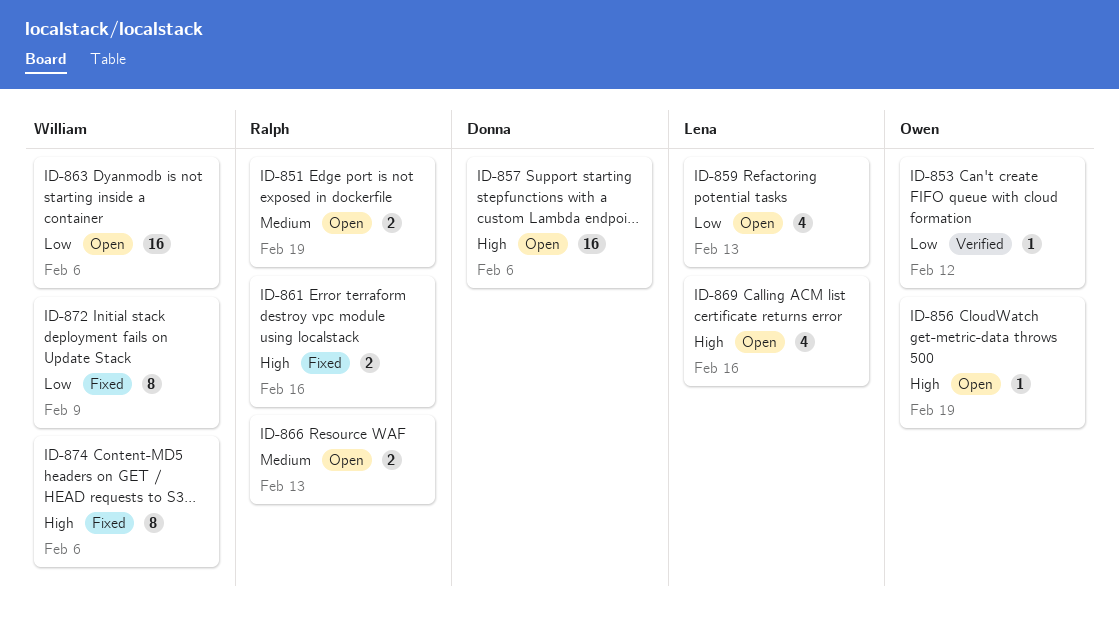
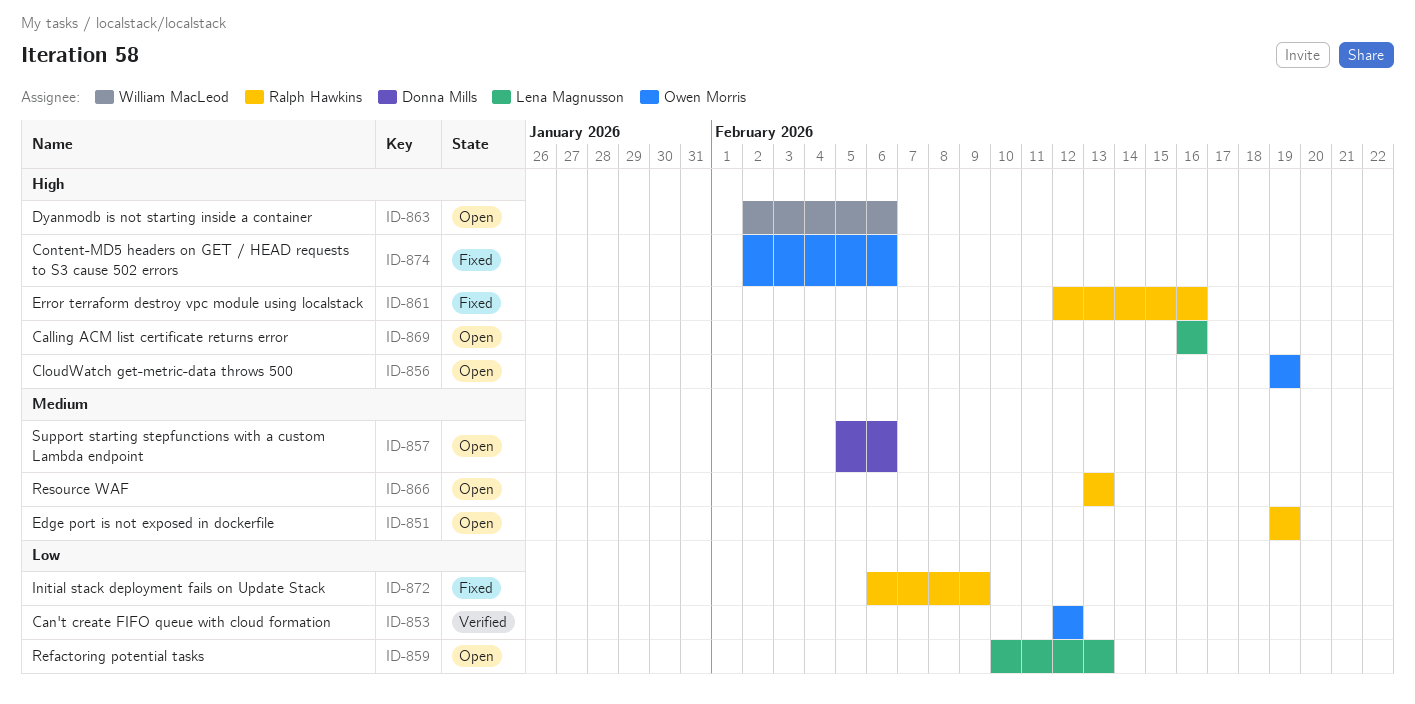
ID-857, priority: High -> Medium
ID-863, priority: Low -> High
ID-872, owner: William MacLeod -> Ralph Hawkins
ID-874, owner: William MacLeod -> Owen Morris

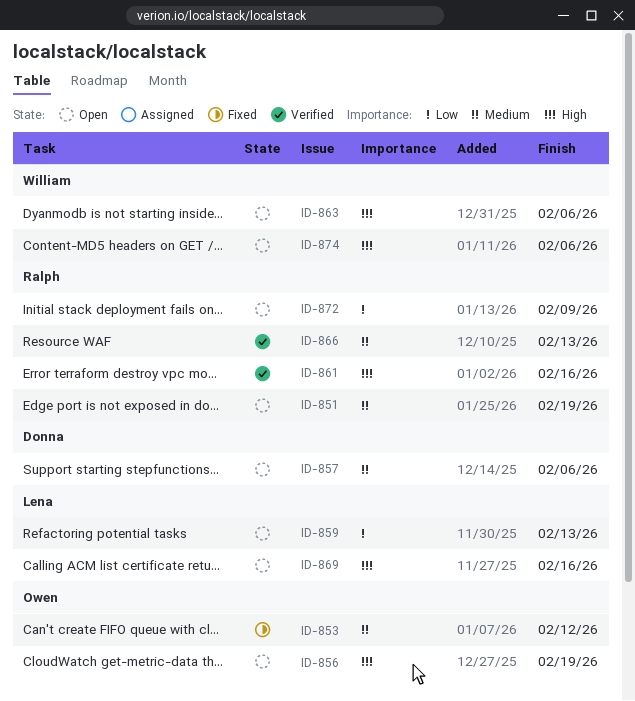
ID-853, status: Verified -> Fixed
ID-853, priority: Low -> Medium
ID-861, status: Fixed -> Verified
ID-866, status: Open -> Verified
ID-872, status: Fixed -> Open
ID-874, status: Fixed -> Open
ID-874, owner: Owen Morris -> William MacLeod

